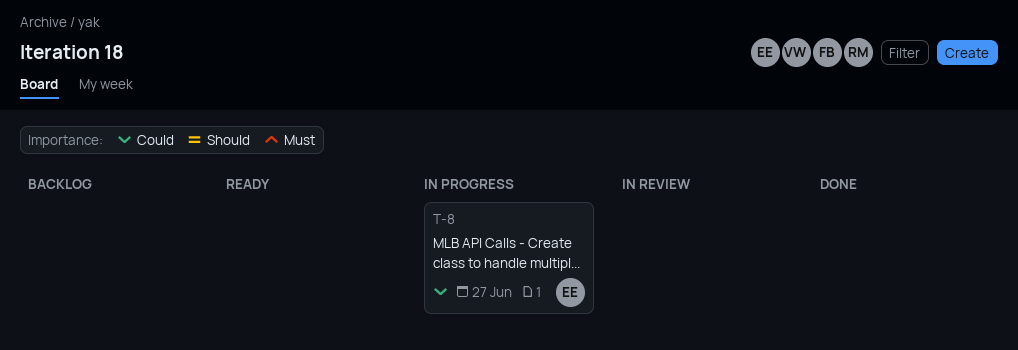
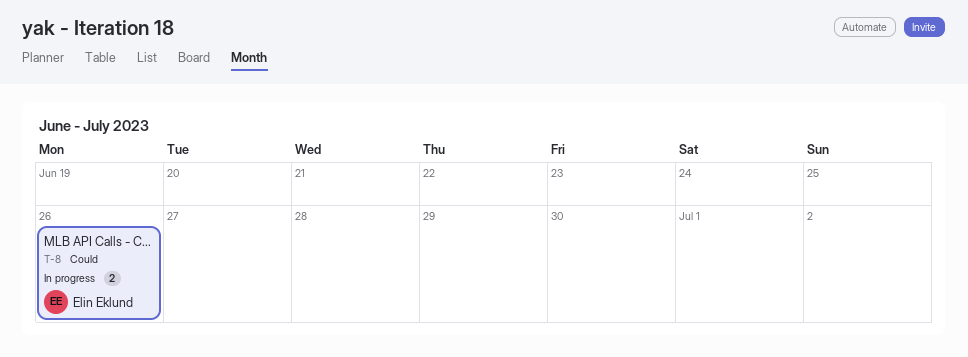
T-8, due: Jun 27 -> Jun 26

